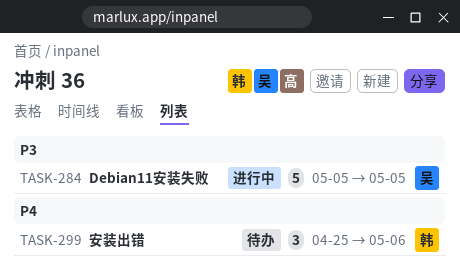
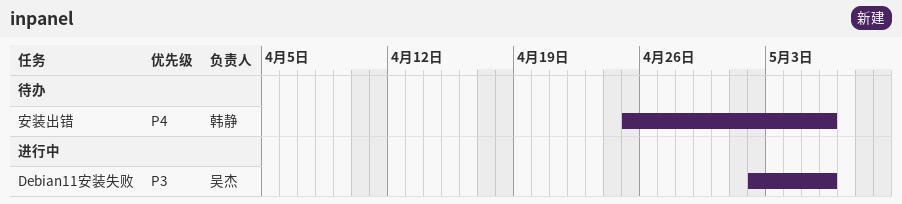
Debian11安装失败, start: May 5 -> May 2
Debian11安装失败, due: May 5 -> May 6

